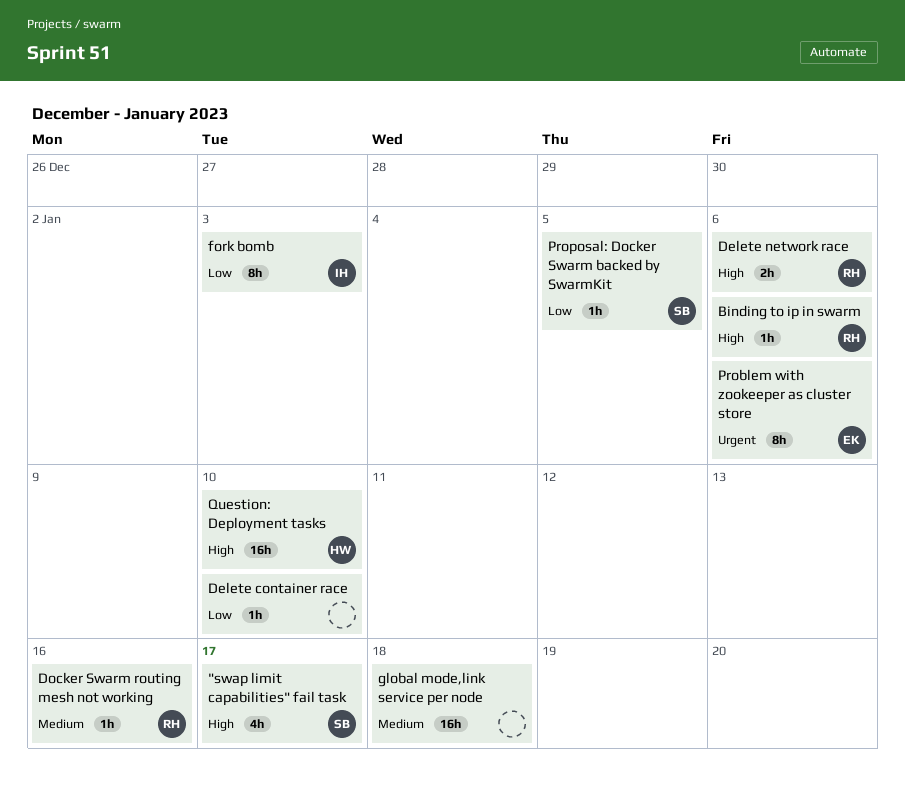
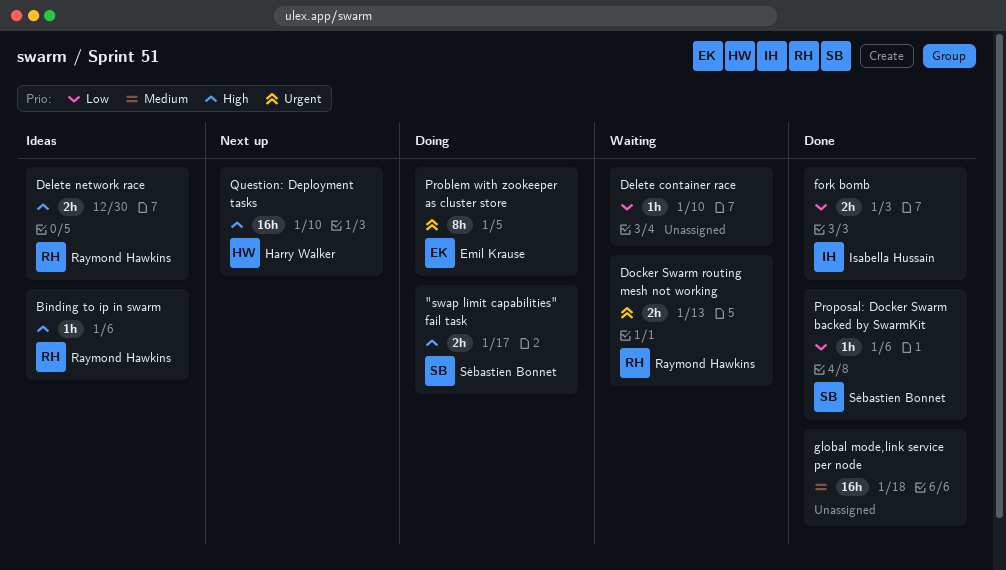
"swap limit capabilities" fail task, estimate: 4h -> 2h
Delete network race, due: Jan 6 -> Dec 30
Docker Swarm routing mesh not working, priority: Medium -> Urgent
Docker Swarm routing mesh not working, estimate: 1h -> 2h
Docker Swarm routing mesh not working, due: Jan 16 -> Jan 13
fork bomb, estimate: 8h -> 2h
Problem with zookeeper as cluster store, due: Jan 6 -> Jan 5
Proposal: Docker Swarm backed by SwarmKit, due: Jan 5 -> Jan 6

